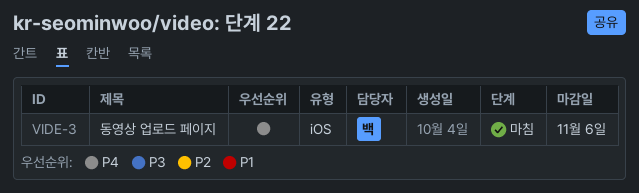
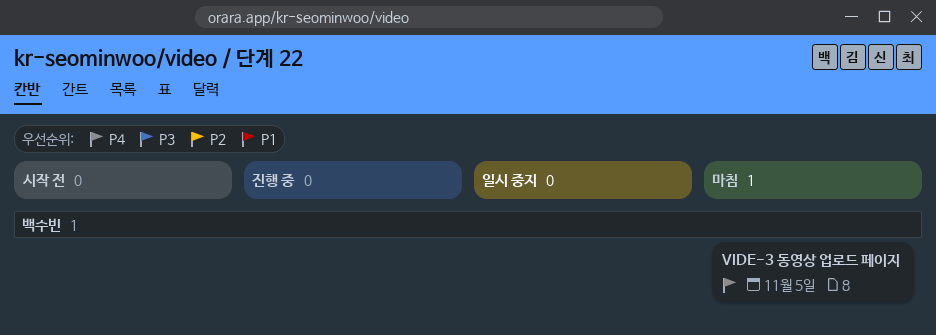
VIDE-3, due: Nov 6 -> Nov 5

